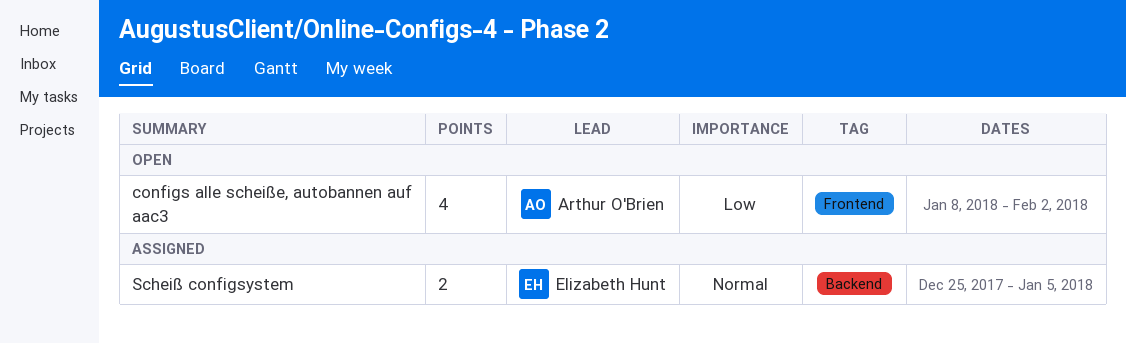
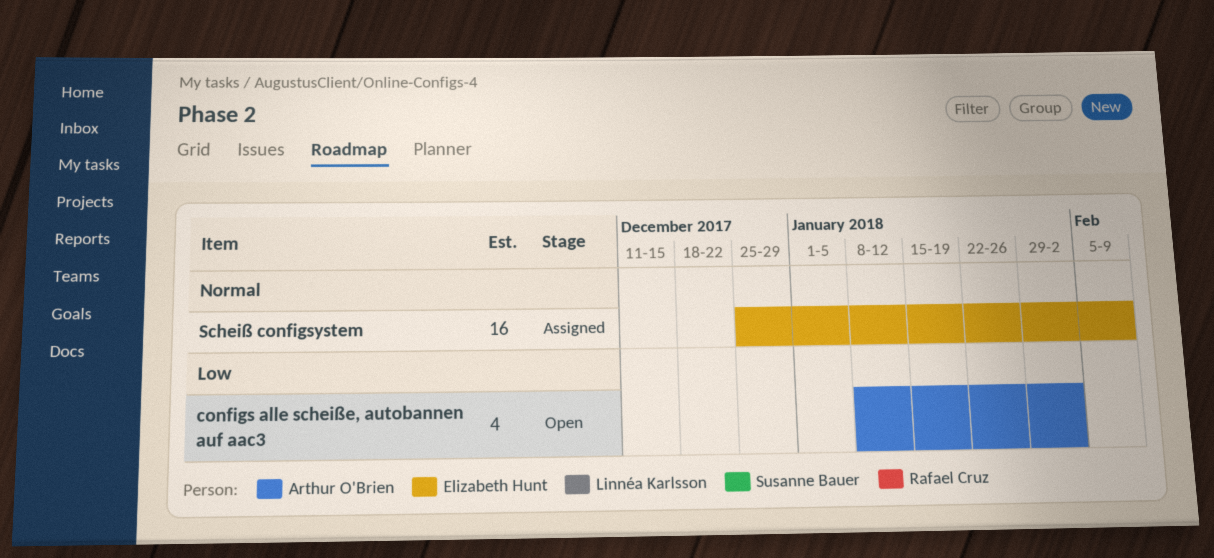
Scheiß configsystem, estimate: 2 -> 16
Scheiß configsystem, due: Jan 5 -> Feb 9

